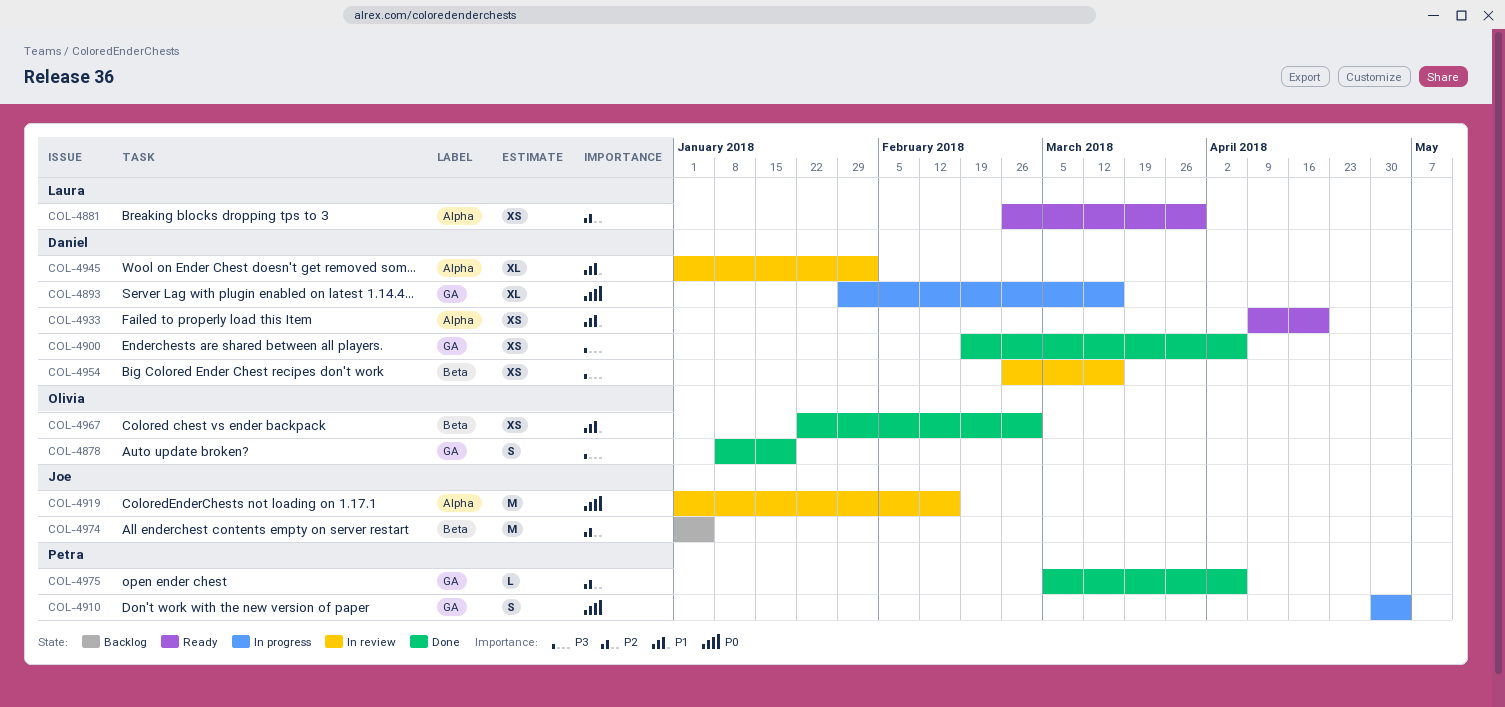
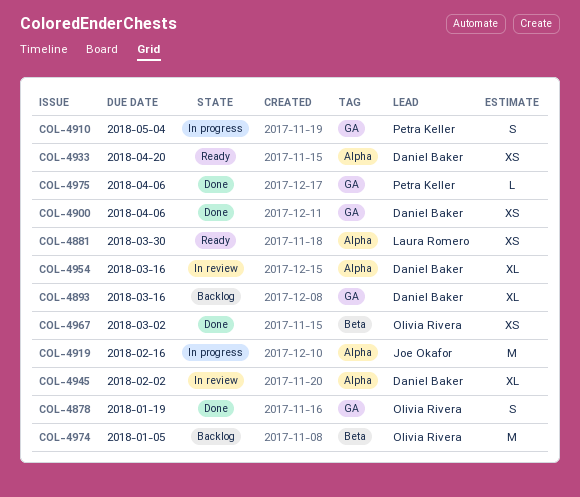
COL-4893, status: In progress -> Backlog
COL-4919, status: In review -> In progress
COL-4954, label: Beta -> Alpha
COL-4954, estimate: XS -> XL
COL-4974, owner: Joe Okafor -> Olivia Rivera

